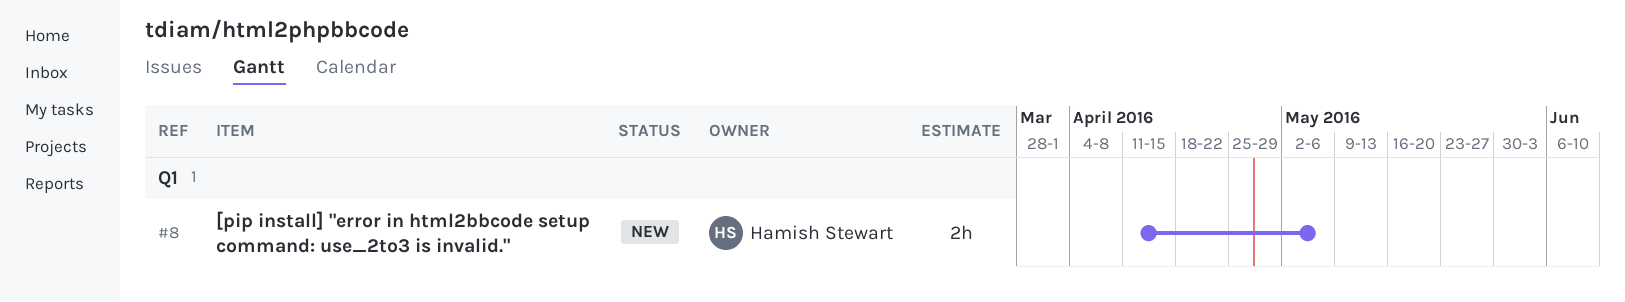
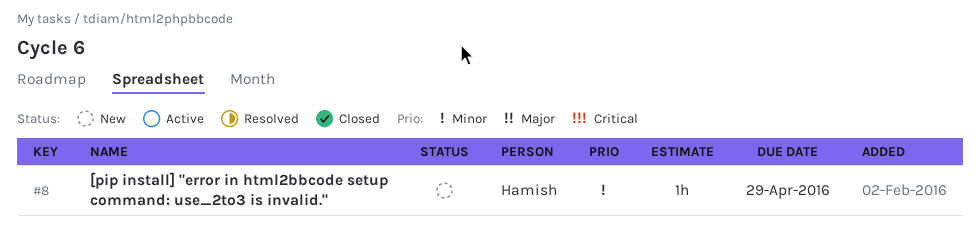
#8, estimate: 2h -> 1h
#8, due: May 6 -> Apr 29

